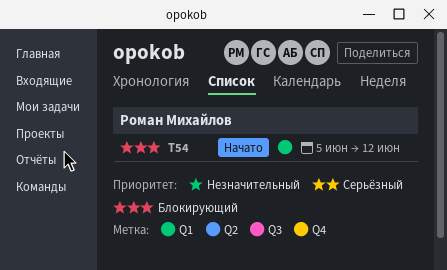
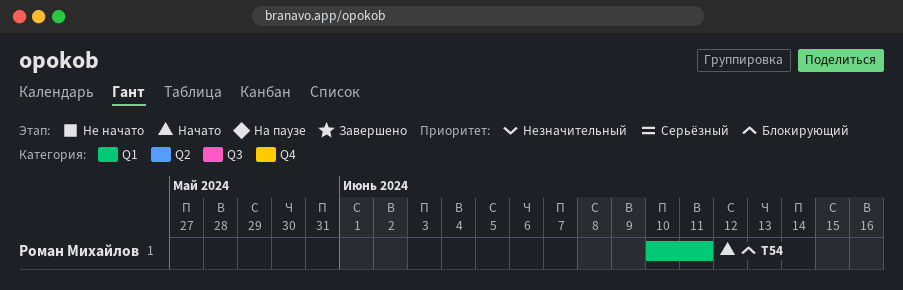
T54, start: Jun 5 -> Jun 10
T54, due: Jun 12 -> Jun 11

